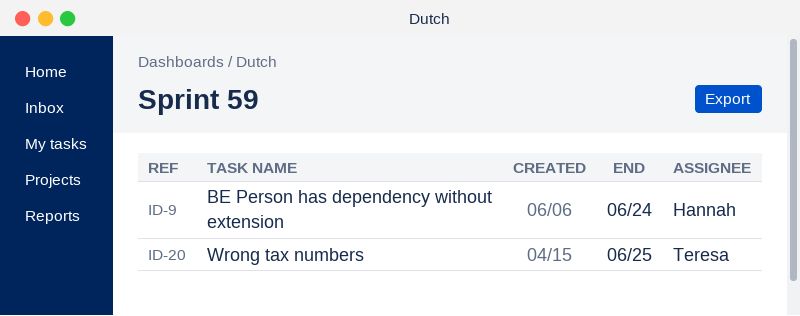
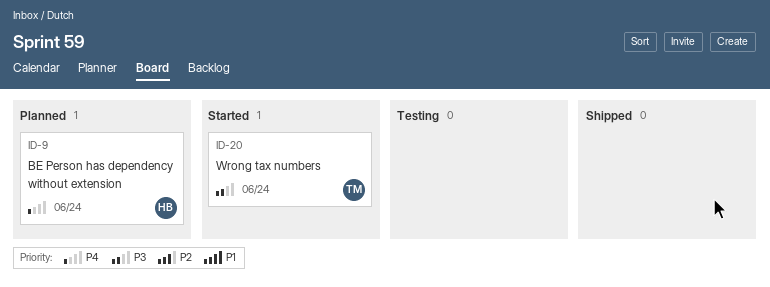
ID-20, due: Jun 25 -> Jun 24

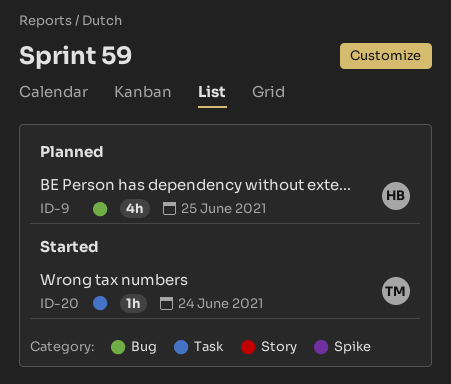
ID-9, due: Jun 24 -> Jun 25

